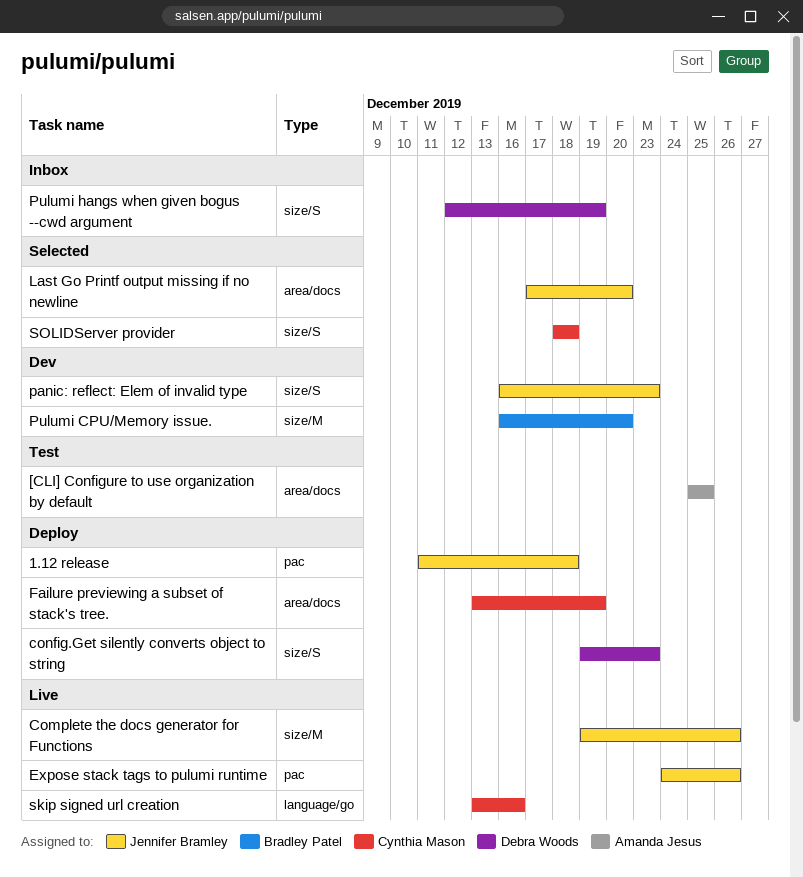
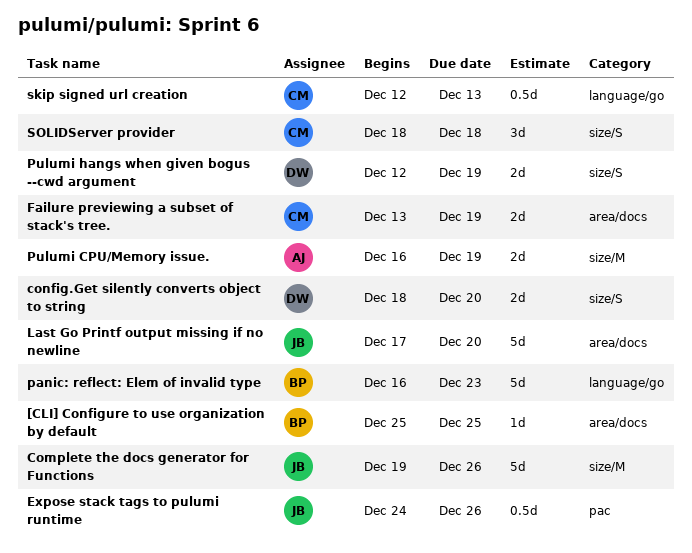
1.12 release: present -> none
[CLI] Configure to use organization by default, owner: Amanda Jesus -> Bradley Patel
config.Get silently converts object to string, start: Dec 19 -> Dec 18
config.Get silently converts object to string, due: Dec 23 -> Dec 20
panic: reflect: Elem of invalid type, owner: Jennifer Bramley -> Bradley Patel
panic: reflect: Elem of invalid type, label: size/S -> language/go
Pulumi CPU/Memory issue., owner: Bradley Patel -> Amanda Jesus
Pulumi CPU/Memory issue., due: Dec 20 -> Dec 19
skip signed url creation, start: Dec 13 -> Dec 12
skip signed url creation, due: Dec 16 -> Dec 13

